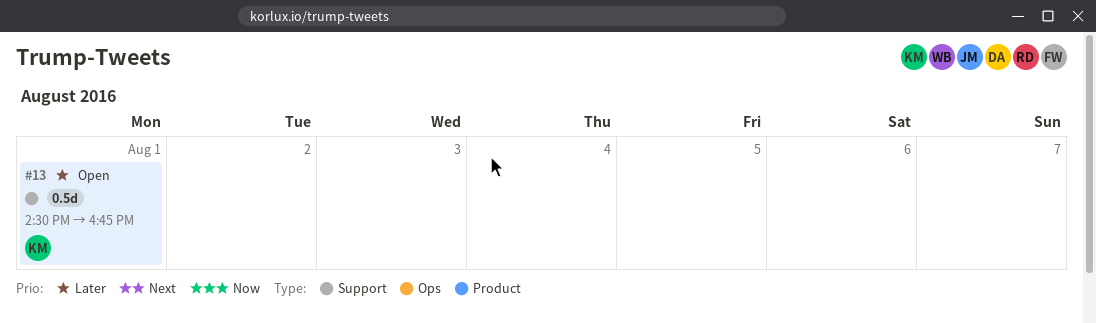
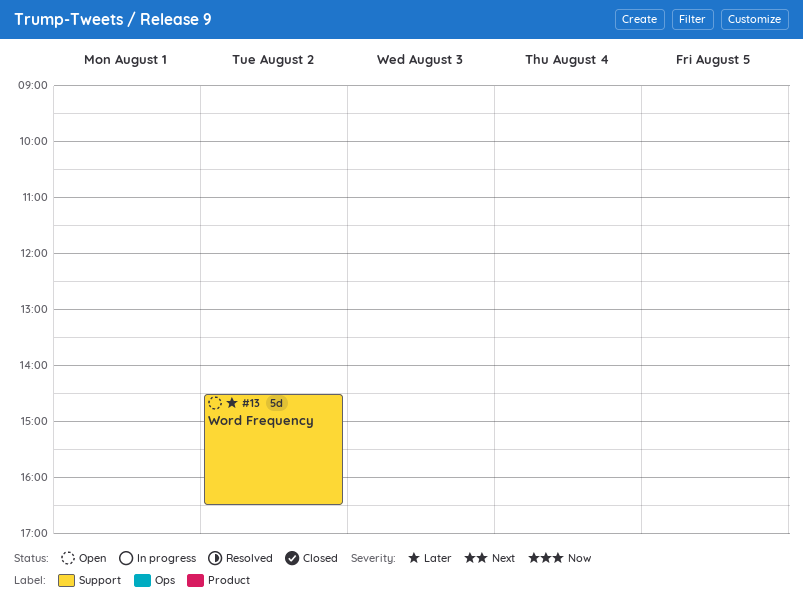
#13, estimate: 0.5d -> 5d
#13, day: Aug 1 -> Aug 2
#13, ends: 16:45 -> 16:30

